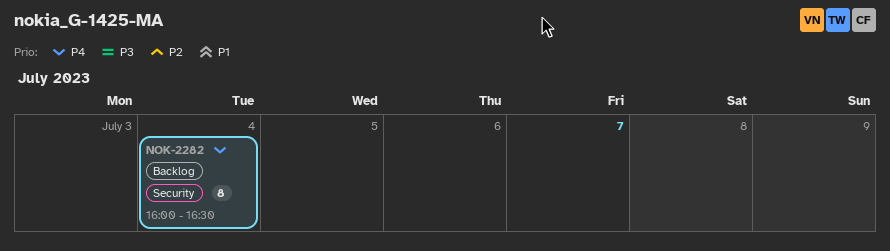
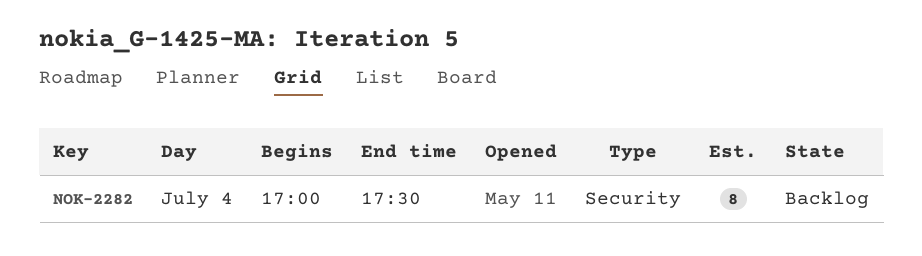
NOK-2282, begins: 16:00 -> 17:00
NOK-2282, ends: 16:30 -> 17:30

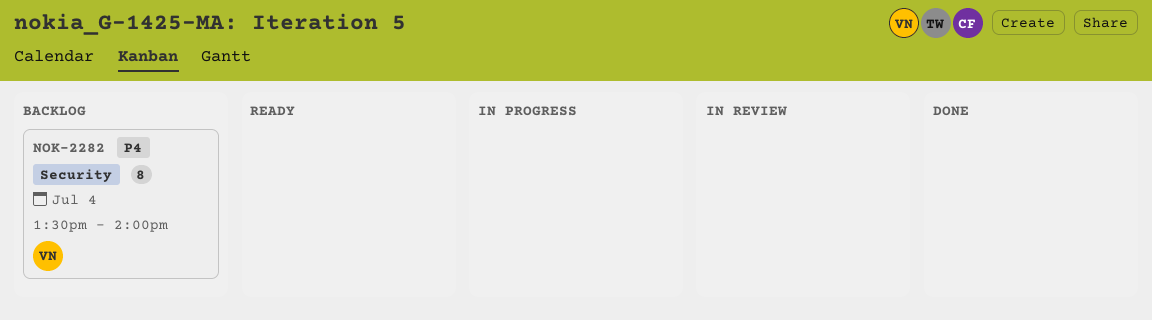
NOK-2282, begins: 17:00 -> 13:30
NOK-2282, ends: 17:30 -> 14:00

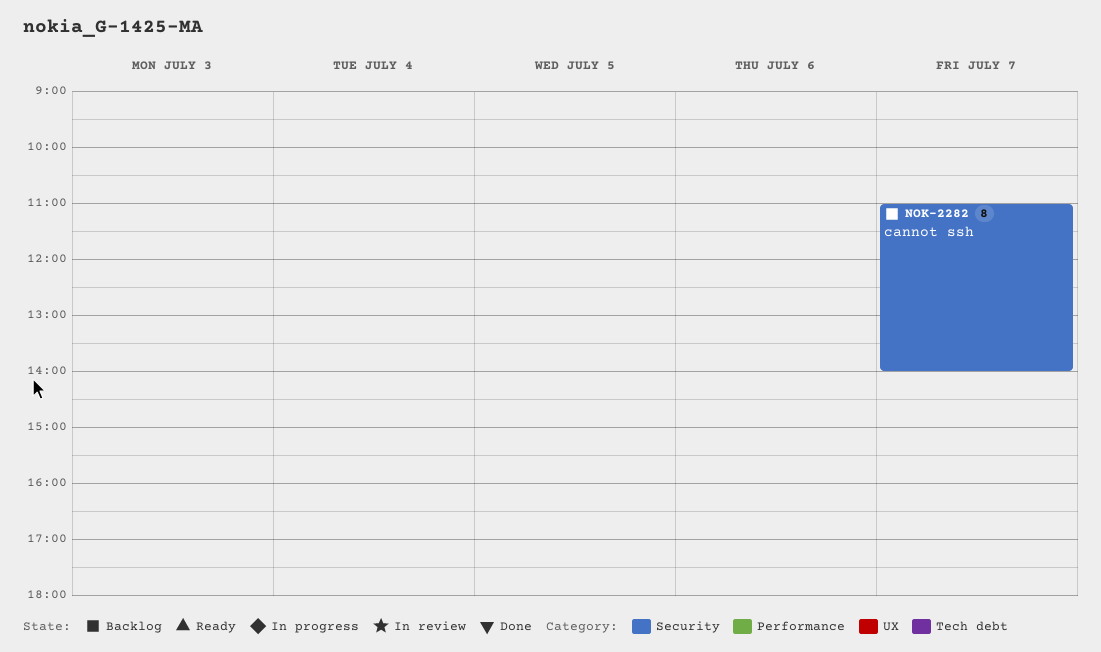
NOK-2282, day: Jul 4 -> Jul 7
NOK-2282, begins: 13:30 -> 11:00

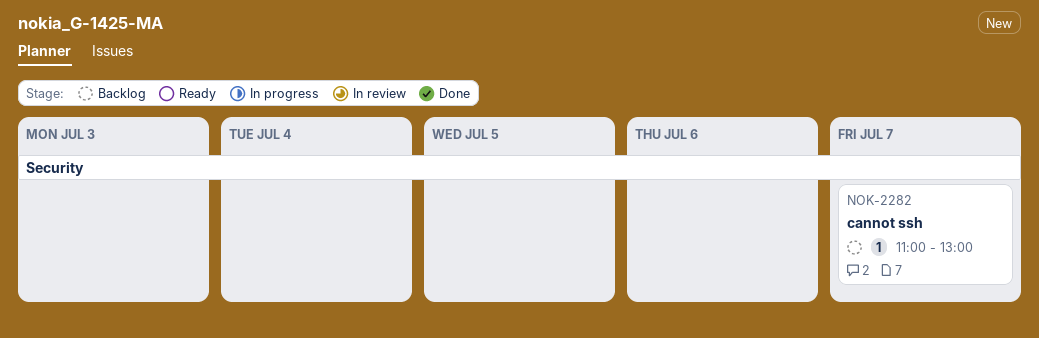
NOK-2282, estimate: 8 -> 1
NOK-2282, ends: 14:00 -> 13:00

